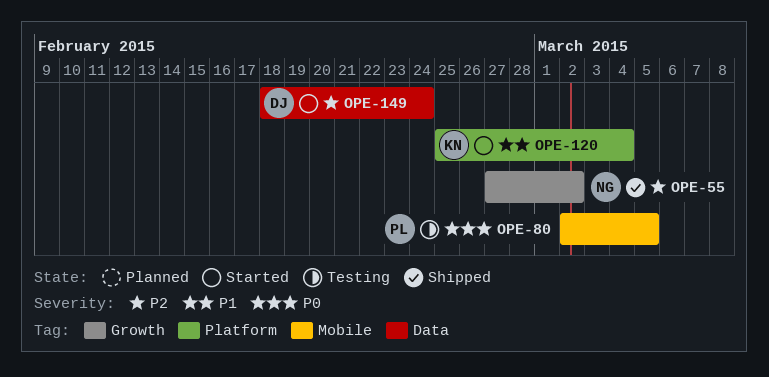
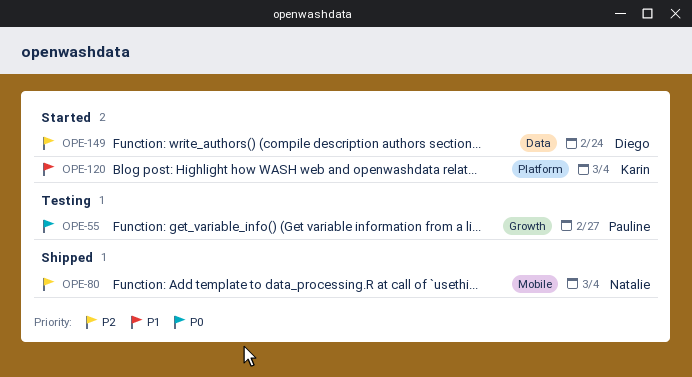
OPE-55, status: Shipped -> Testing
OPE-55, owner: Natalie -> Pauline
OPE-55, priority: P2 -> P0
OPE-55, due: Mar 2 -> Feb 27
OPE-80, status: Testing -> Shipped
OPE-80, owner: Pauline -> Natalie
OPE-80, priority: P0 -> P2
OPE-80, due: Mar 5 -> Mar 4

